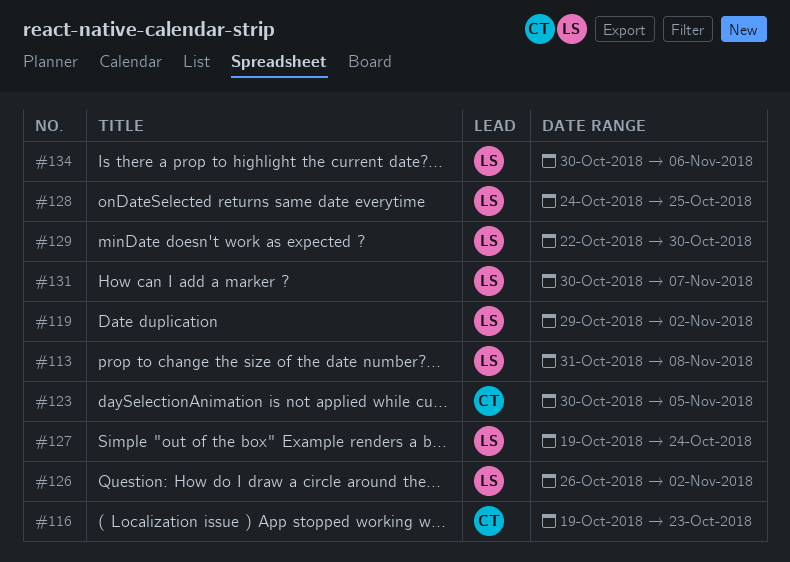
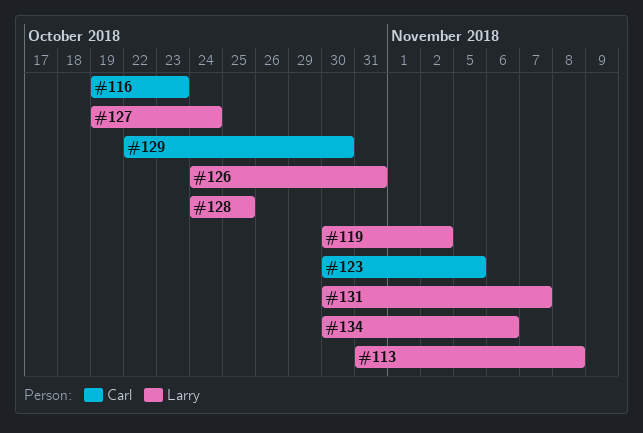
#119, start: Oct 29 -> Oct 30
#126, start: Oct 26 -> Oct 24
#126, due: Nov 2 -> Oct 31
#129, owner: Larry -> Carl

